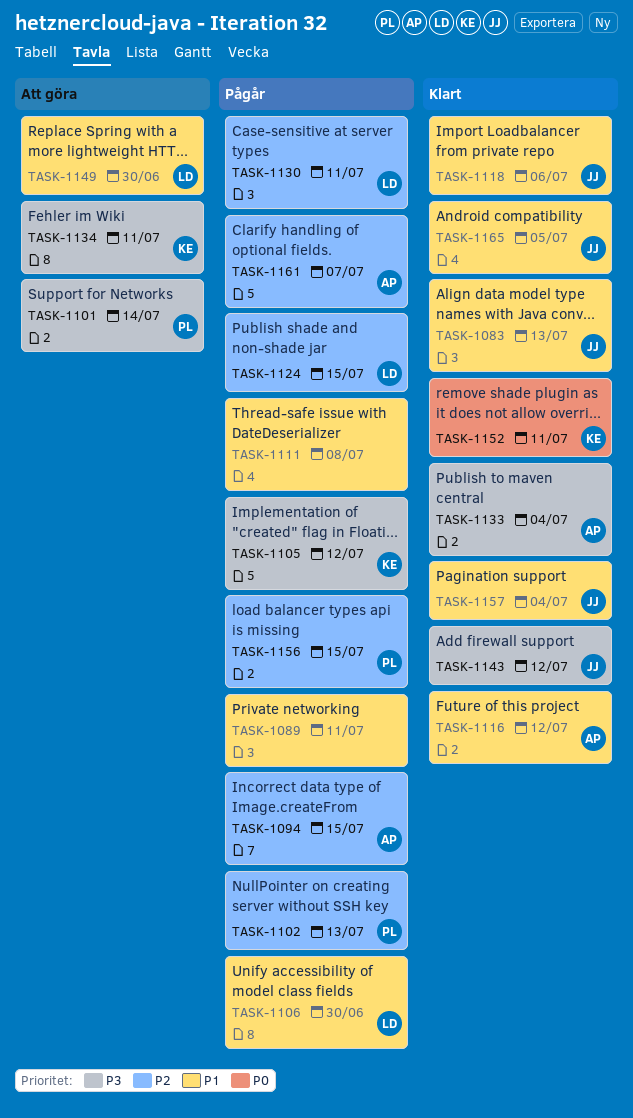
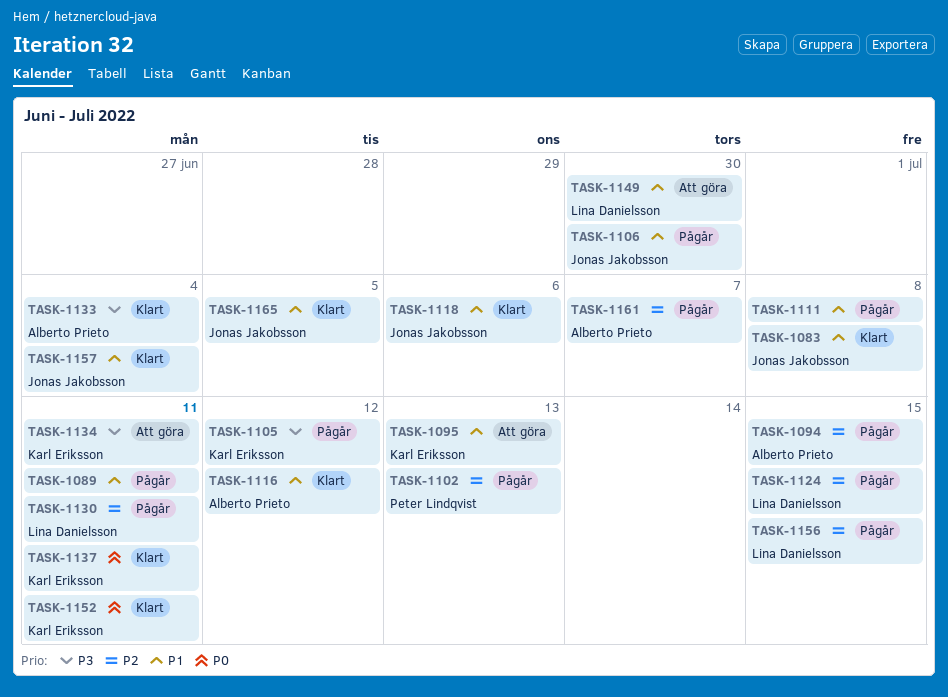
TASK-1083, due: Jul 13 -> Jul 8
TASK-1095: none -> present
TASK-1101: present -> none
TASK-1106, owner: Lina Danielsson -> Jonas Jakobsson
TASK-1137: none -> present
TASK-1143: present -> none
TASK-1156, owner: Peter Lindqvist -> Lina Danielsson

